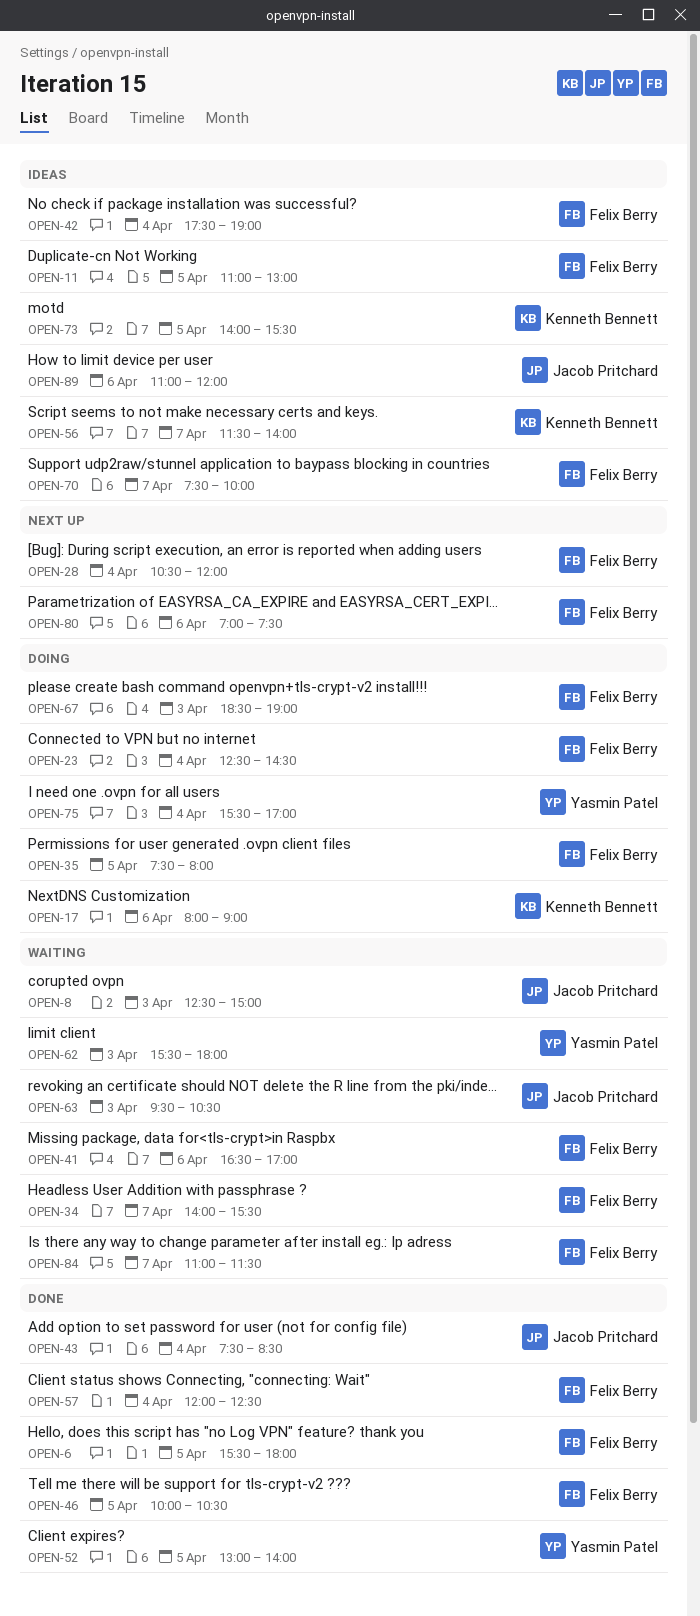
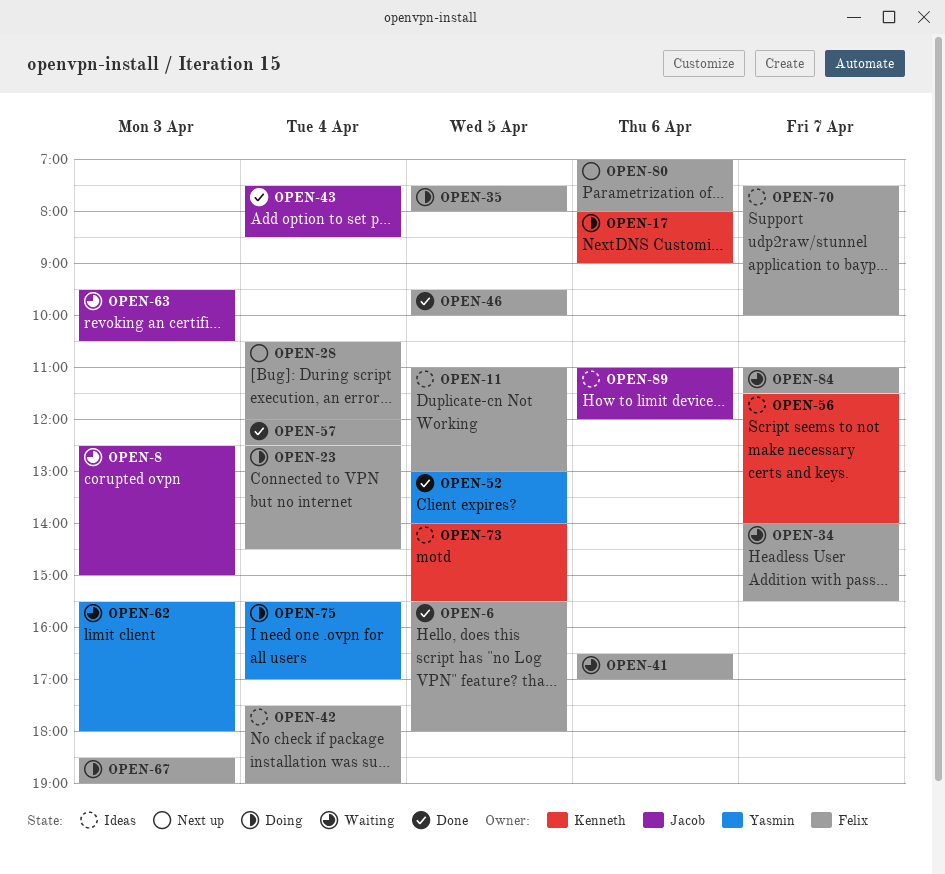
OPEN-46, begins: 10:00 -> 09:30
OPEN-46, ends: 10:30 -> 10:00
OPEN-80, ends: 07:30 -> 08:00

